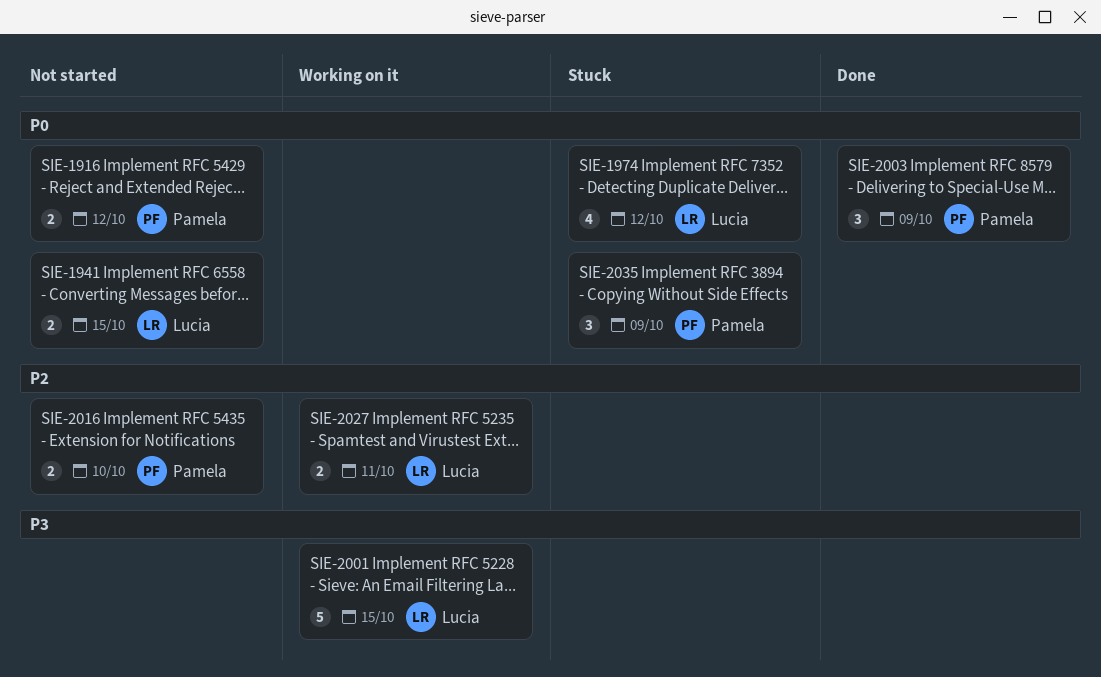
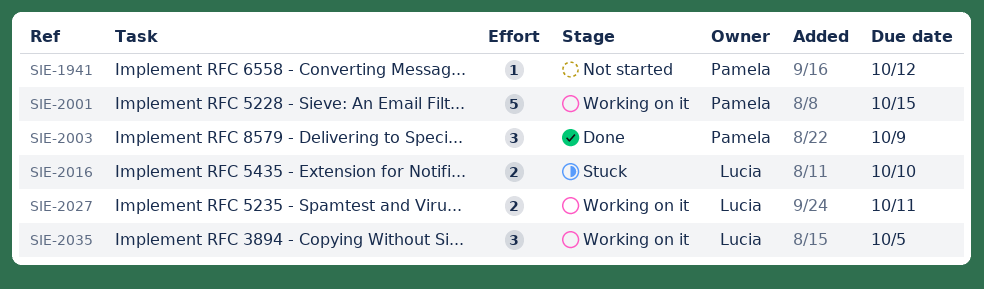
SIE-1916: present -> none
SIE-1941, owner: Lucia -> Pamela
SIE-1941, estimate: 2 -> 1
SIE-1941, due: Oct 15 -> Oct 12
SIE-1974: present -> none
SIE-2001, owner: Lucia -> Pamela
SIE-2016, status: Not started -> Stuck
SIE-2016, owner: Pamela -> Lucia
SIE-2035, status: Stuck -> Working on it
SIE-2035, owner: Pamela -> Lucia
SIE-2035, due: Oct 9 -> Oct 5

